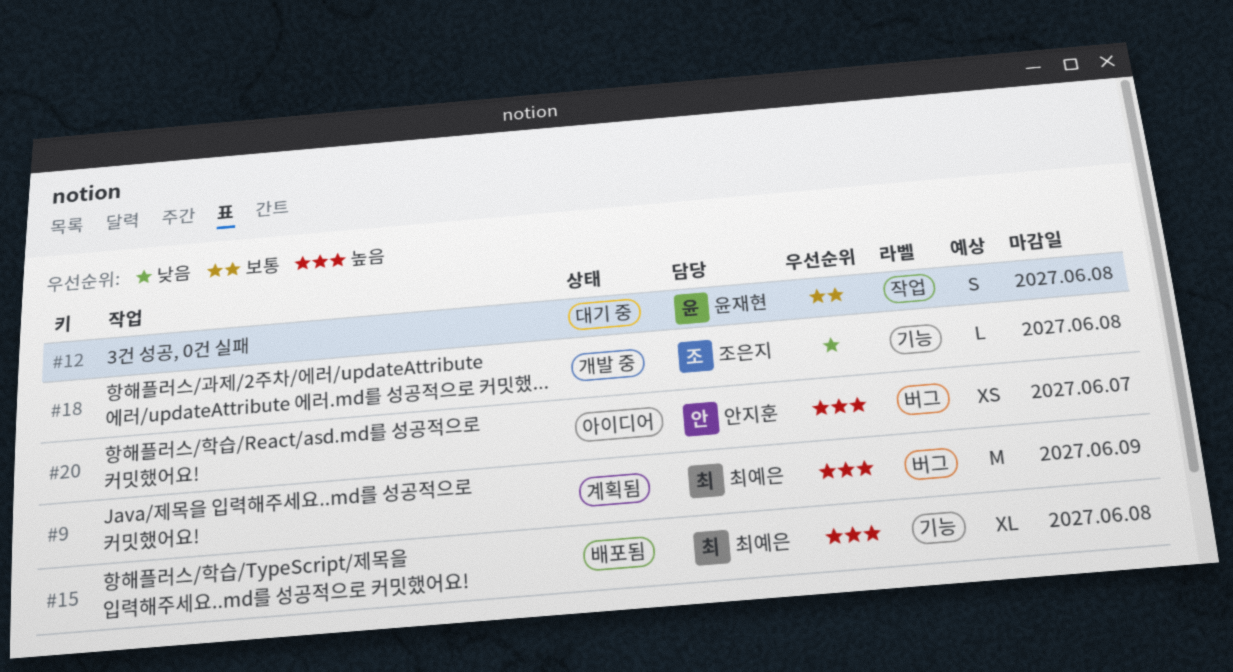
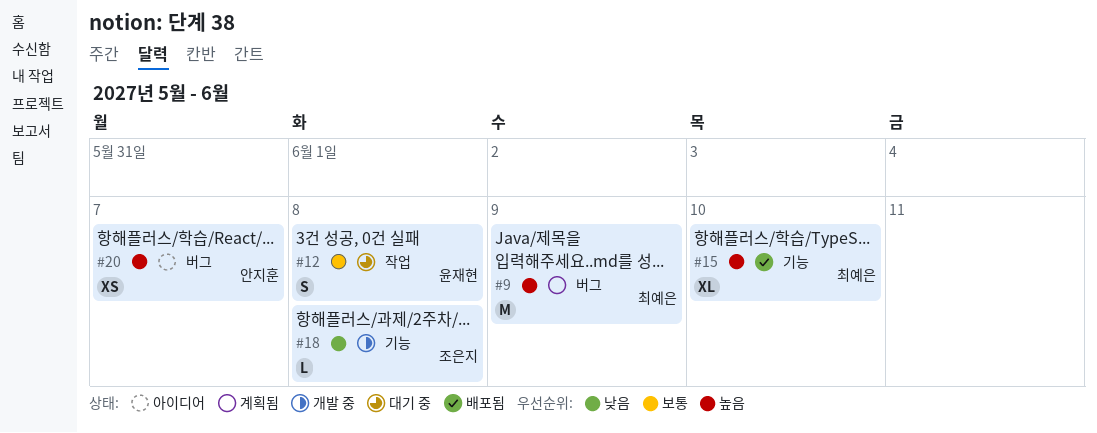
#15, due: Jun 8 -> Jun 10

